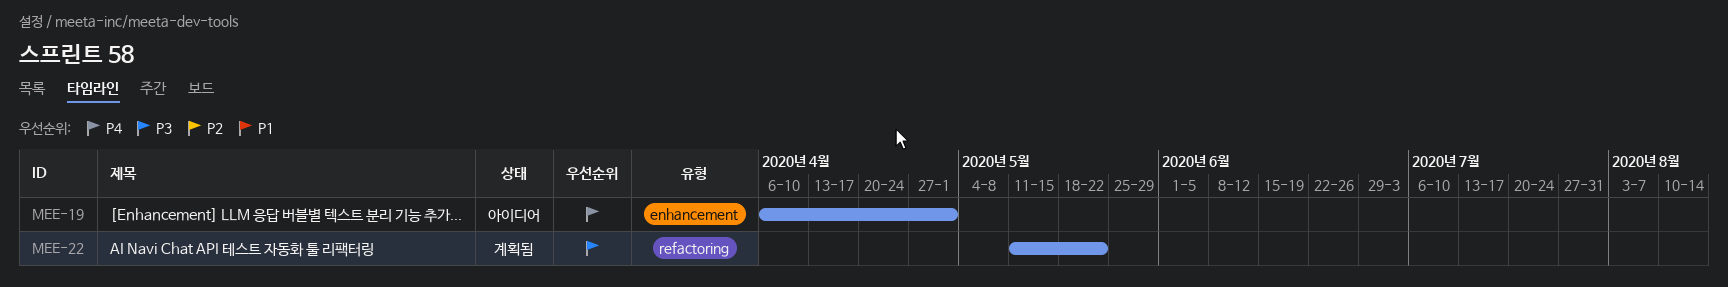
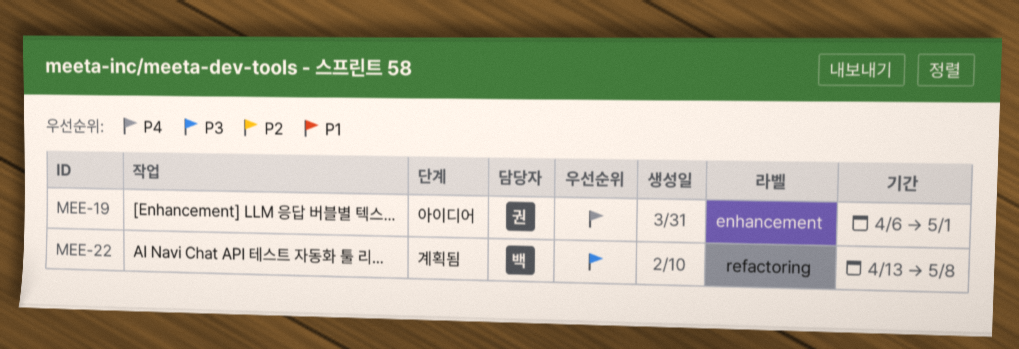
MEE-22, start: May 11 -> Apr 13
MEE-22, due: May 22 -> May 8

